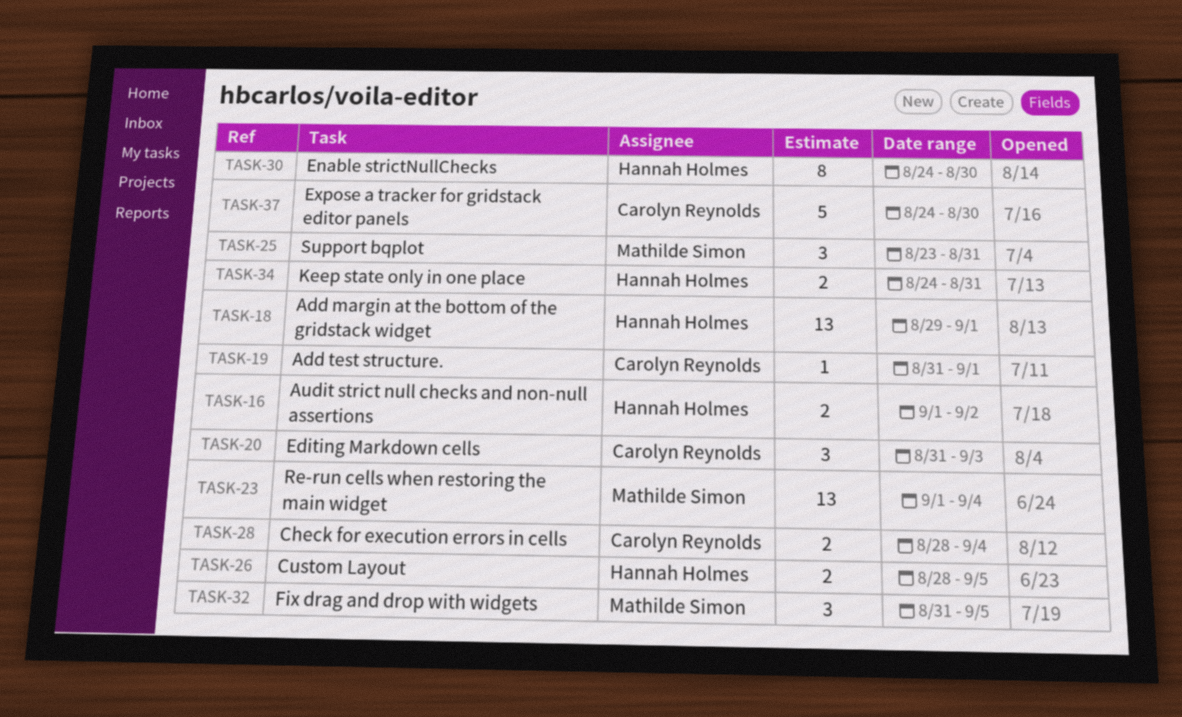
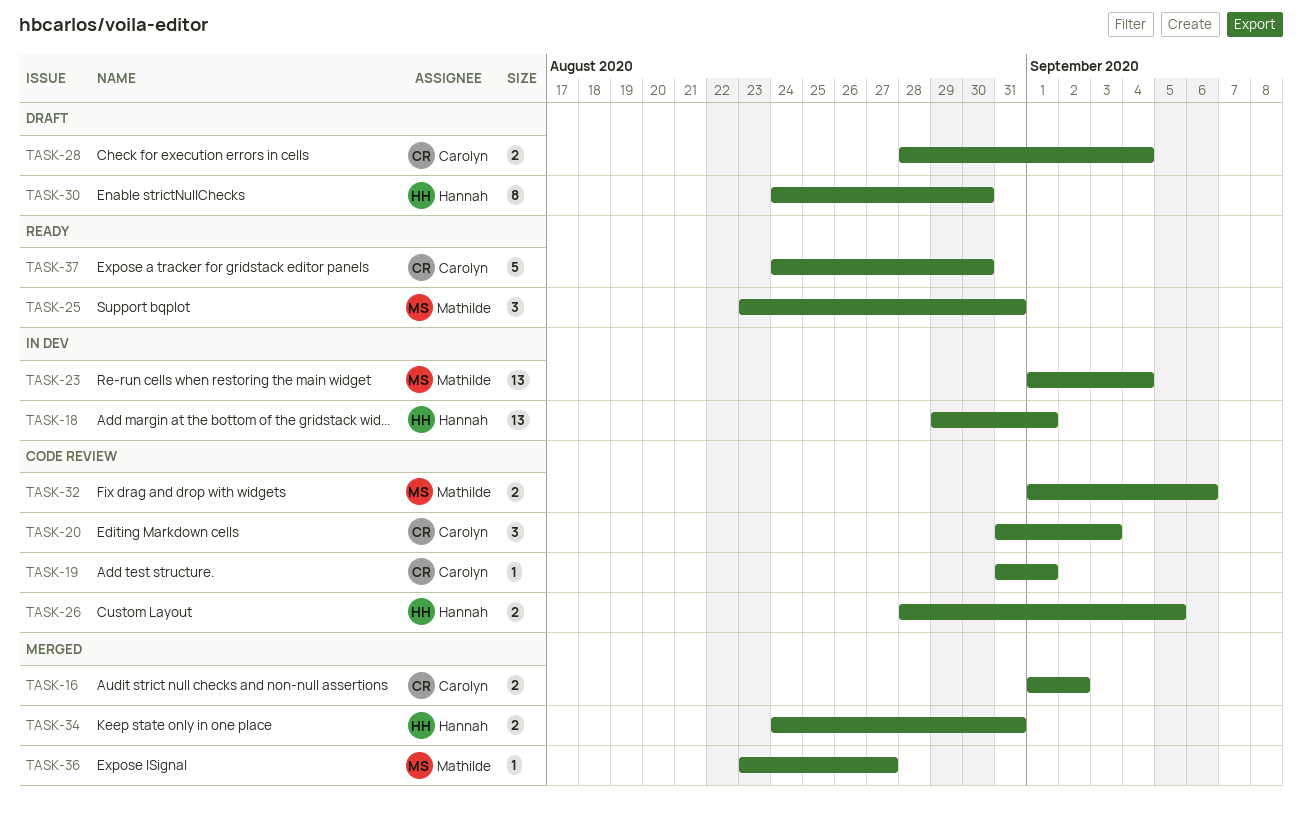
TASK-16, owner: Hannah Holmes -> Carolyn Reynolds
TASK-32, estimate: 3 -> 2
TASK-32, start: Aug 31 -> Sep 1
TASK-32, due: Sep 5 -> Sep 6
TASK-36: none -> present

